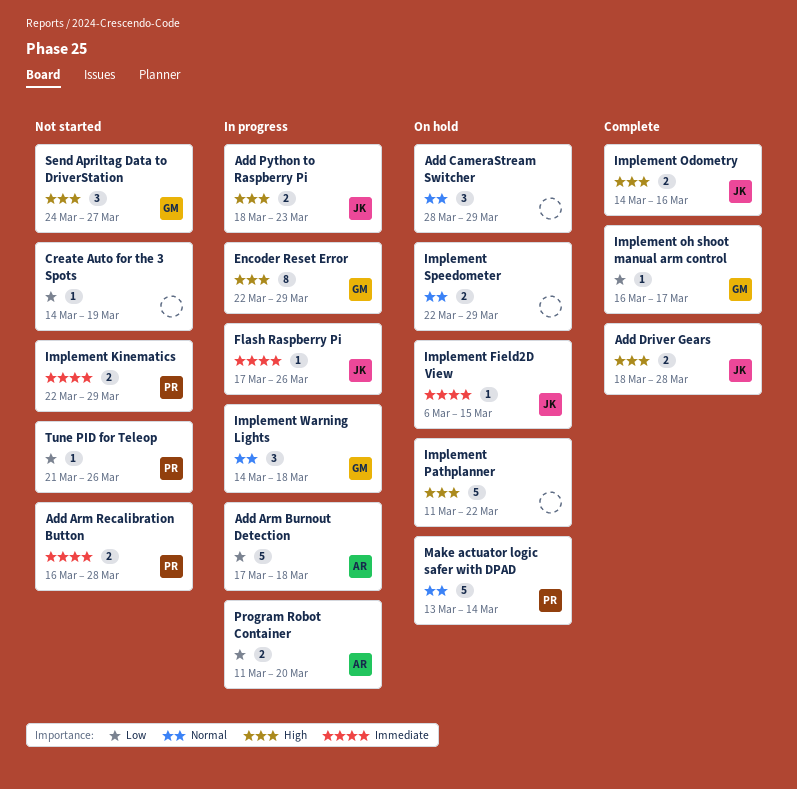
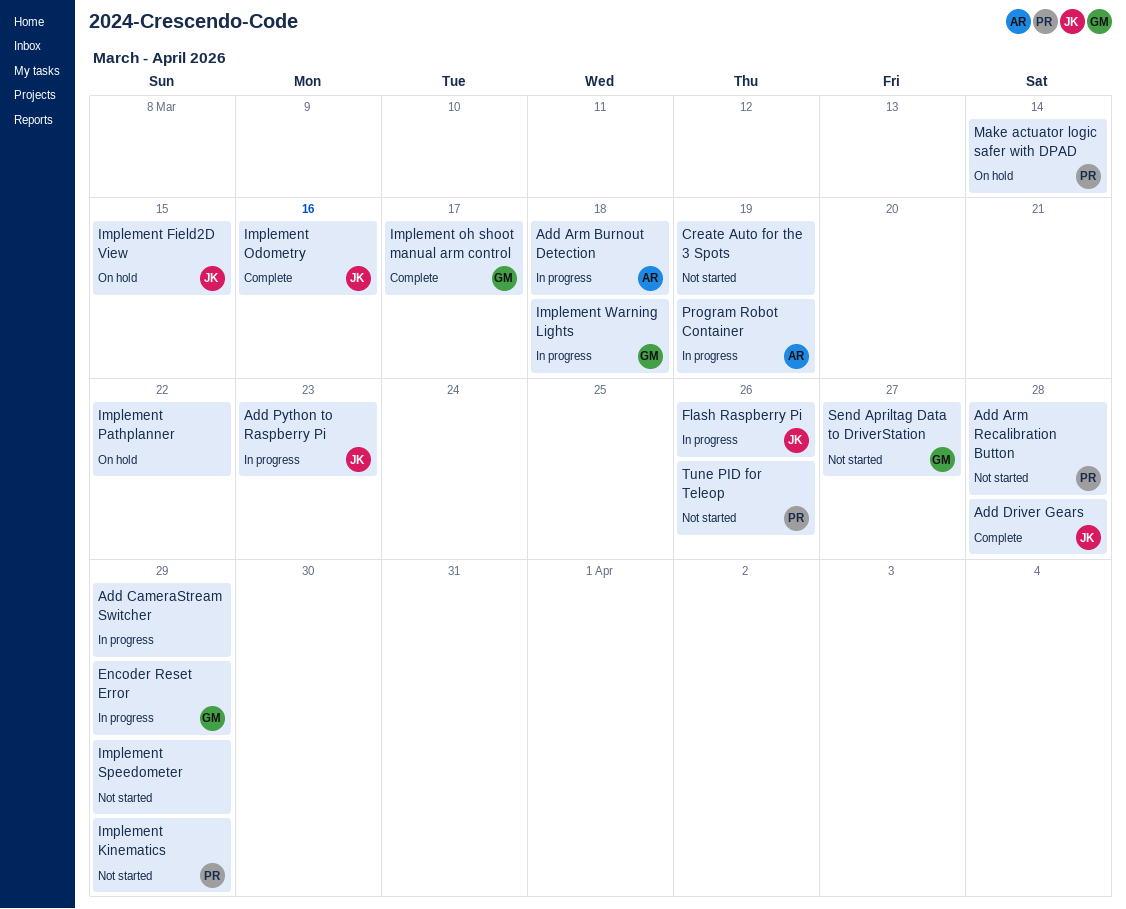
Add CameraStream Switcher, status: On hold -> In progress
Implement Speedometer, status: On hold -> Not started
Program Robot Container, due: Mar 20 -> Mar 19

